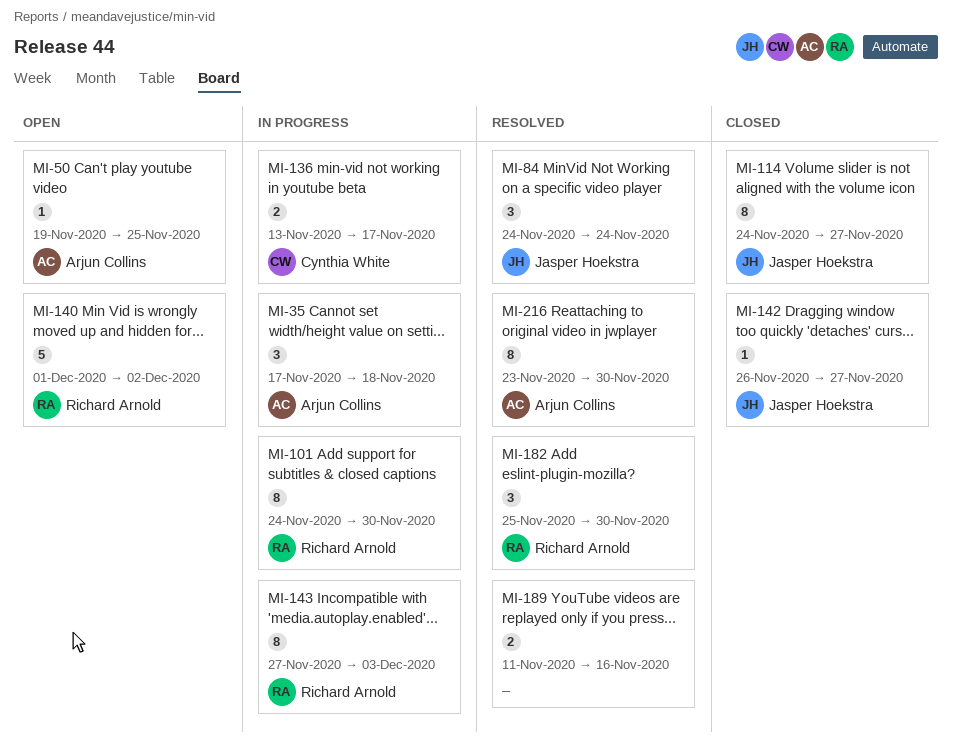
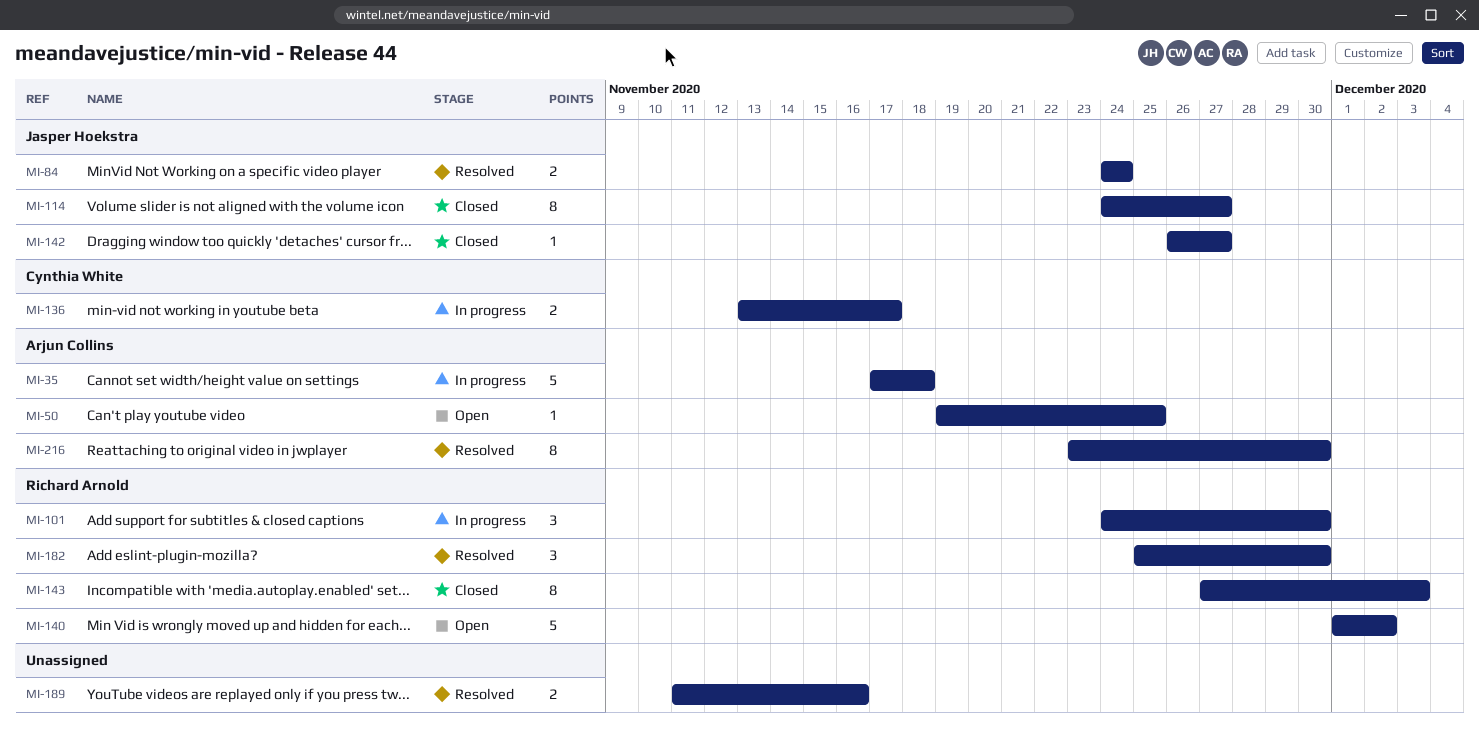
MI-35, estimate: 3 -> 5
MI-84, estimate: 3 -> 2
MI-101, estimate: 8 -> 3
MI-143, status: In progress -> Closed

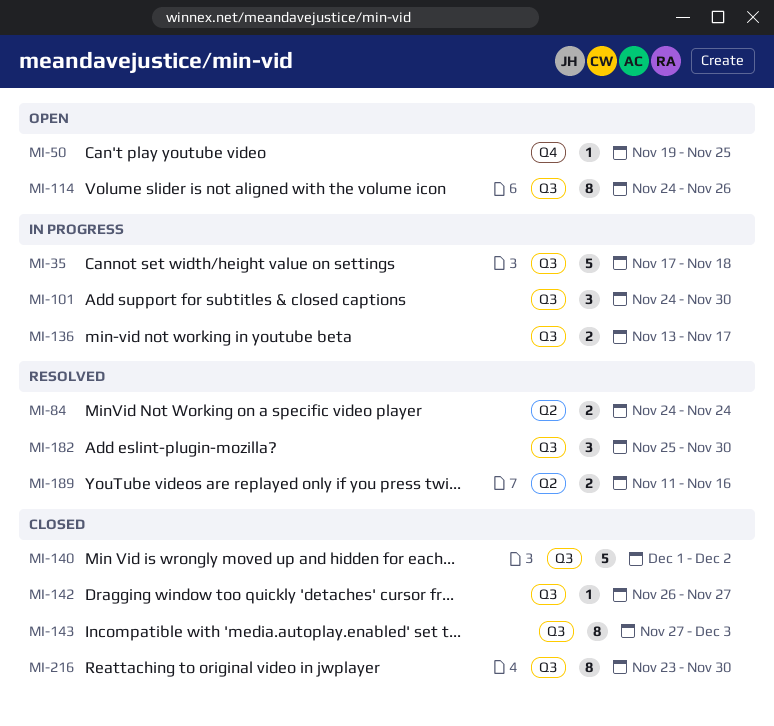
MI-114, status: Closed -> Open
MI-114, due: Nov 27 -> Nov 26
MI-140, status: Open -> Closed
MI-216, status: Resolved -> Closed

